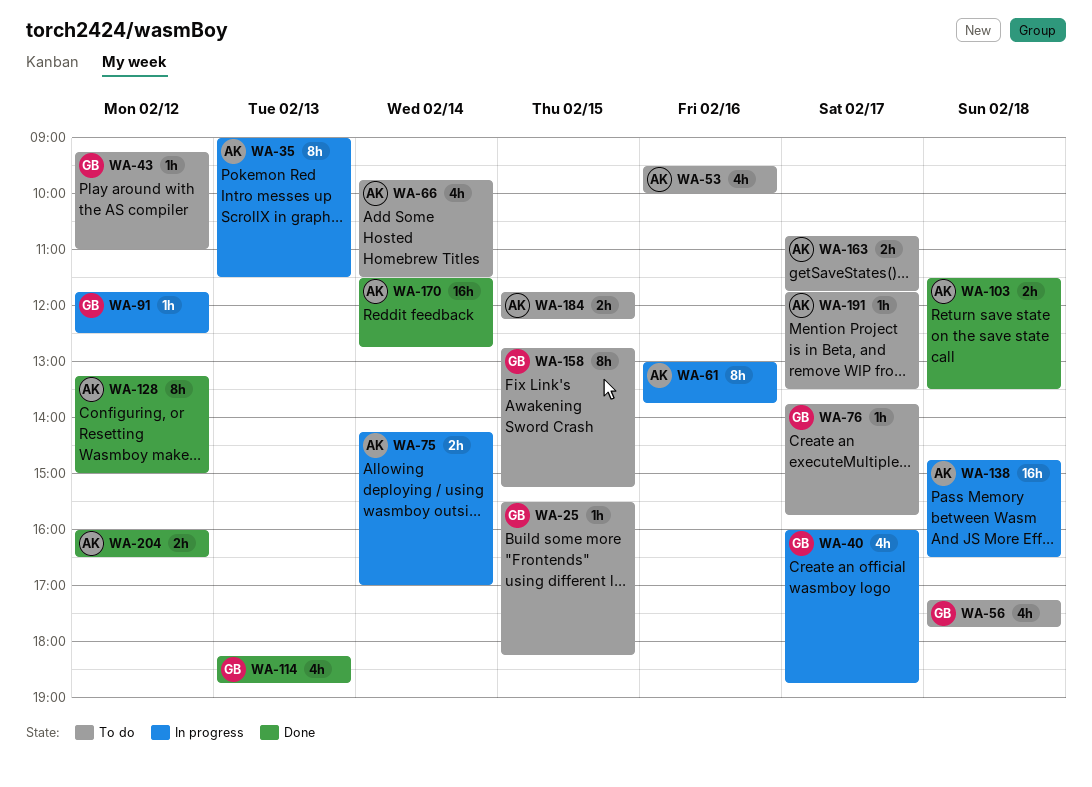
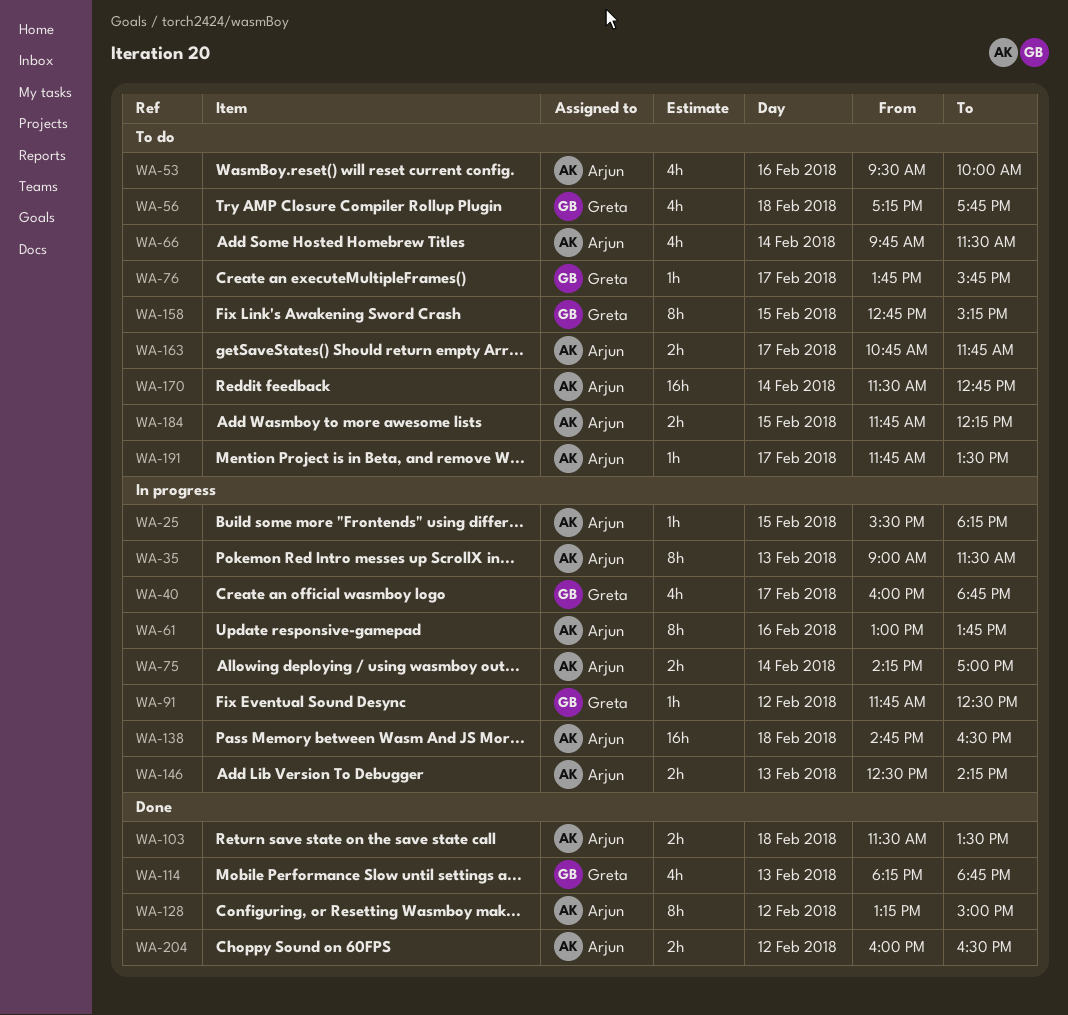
WA-25, status: To do -> In progress
WA-25, owner: Greta -> Arjun
WA-43: present -> none
WA-146: none -> present
WA-170, status: Done -> To do

